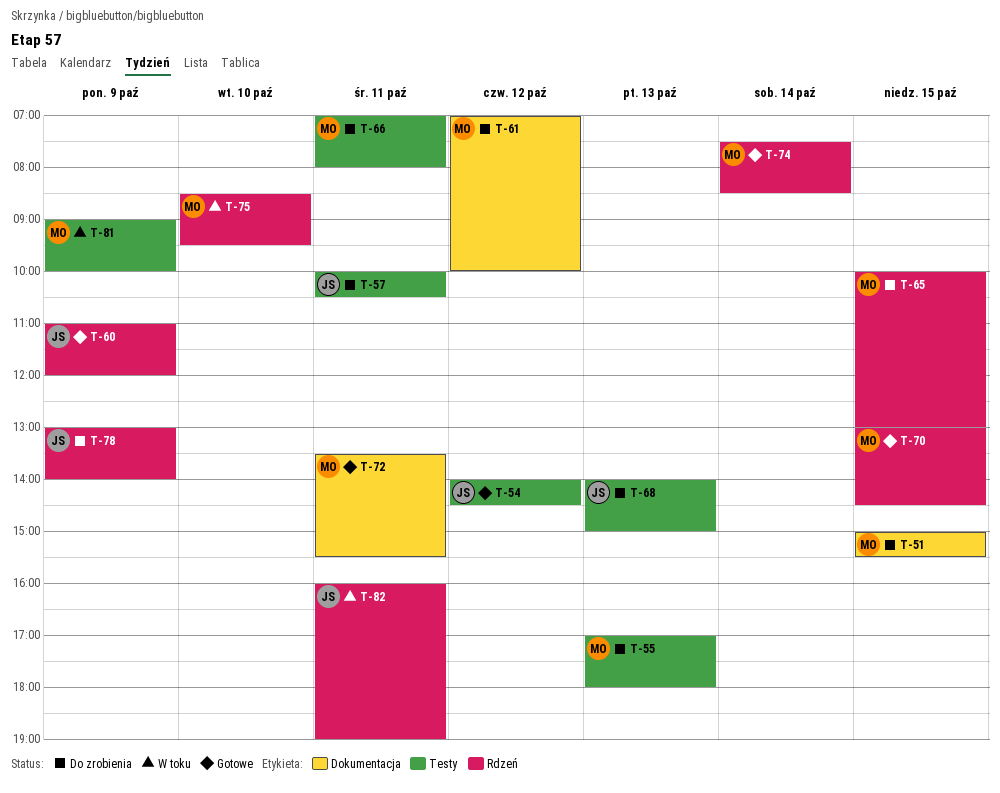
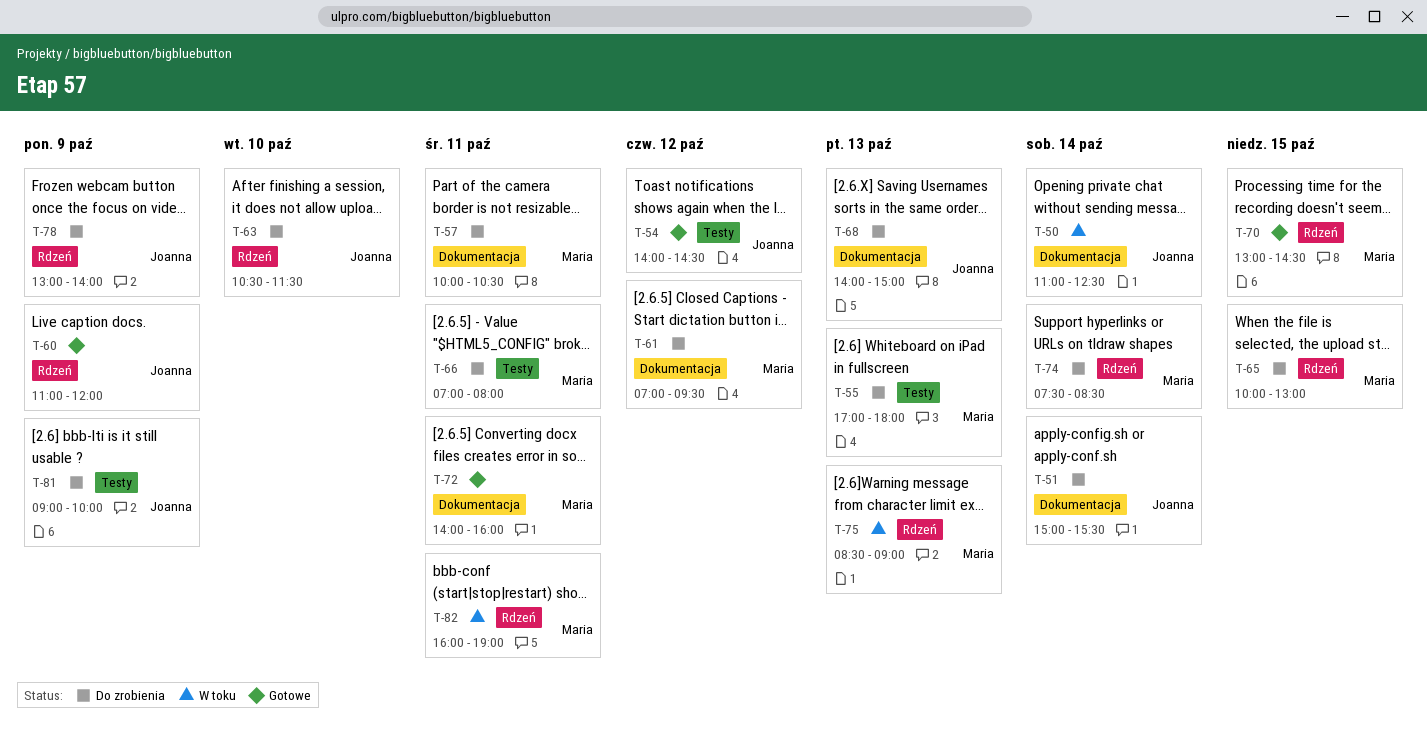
T-50: none -> present
T-51, owner: Maria -> Joanna
T-51, day: Oct 15 -> Oct 14
T-57, owner: Joanna -> Maria
T-57, label: Testy -> Dokumentacja
T-61, ends: 10:00 -> 09:30
T-63: none -> present
T-68, label: Testy -> Dokumentacja
T-72, begins: 13:30 -> 14:00
T-72, ends: 15:30 -> 16:00
T-74, status: Gotowe -> Do zrobienia
T-75, day: Oct 10 -> Oct 13
T-75, ends: 09:30 -> 09:00
T-81, status: W toku -> Do zrobienia
T-81, owner: Maria -> Joanna
T-82, owner: Joanna -> Maria

